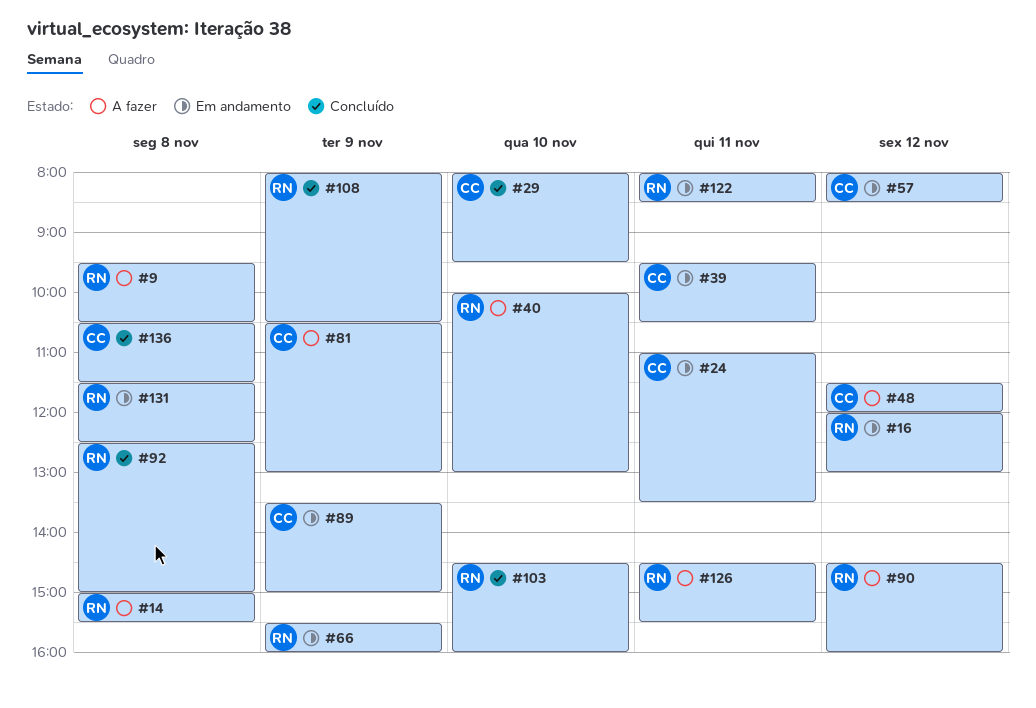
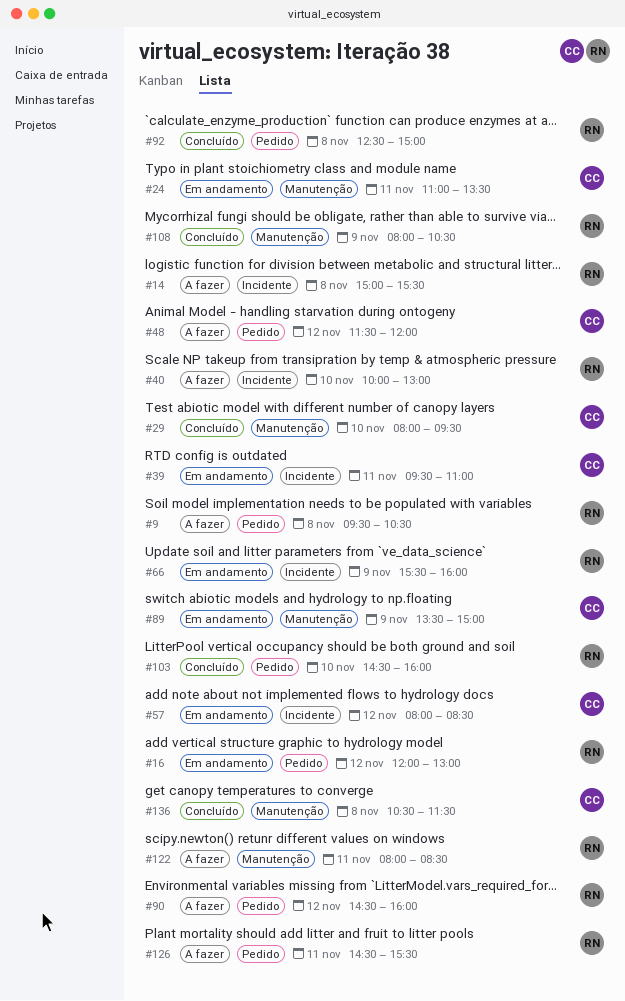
#39, ends: 10:30 -> 11:00
#81: present -> none
#122, status: Em andamento -> A fazer
#131: present -> none

